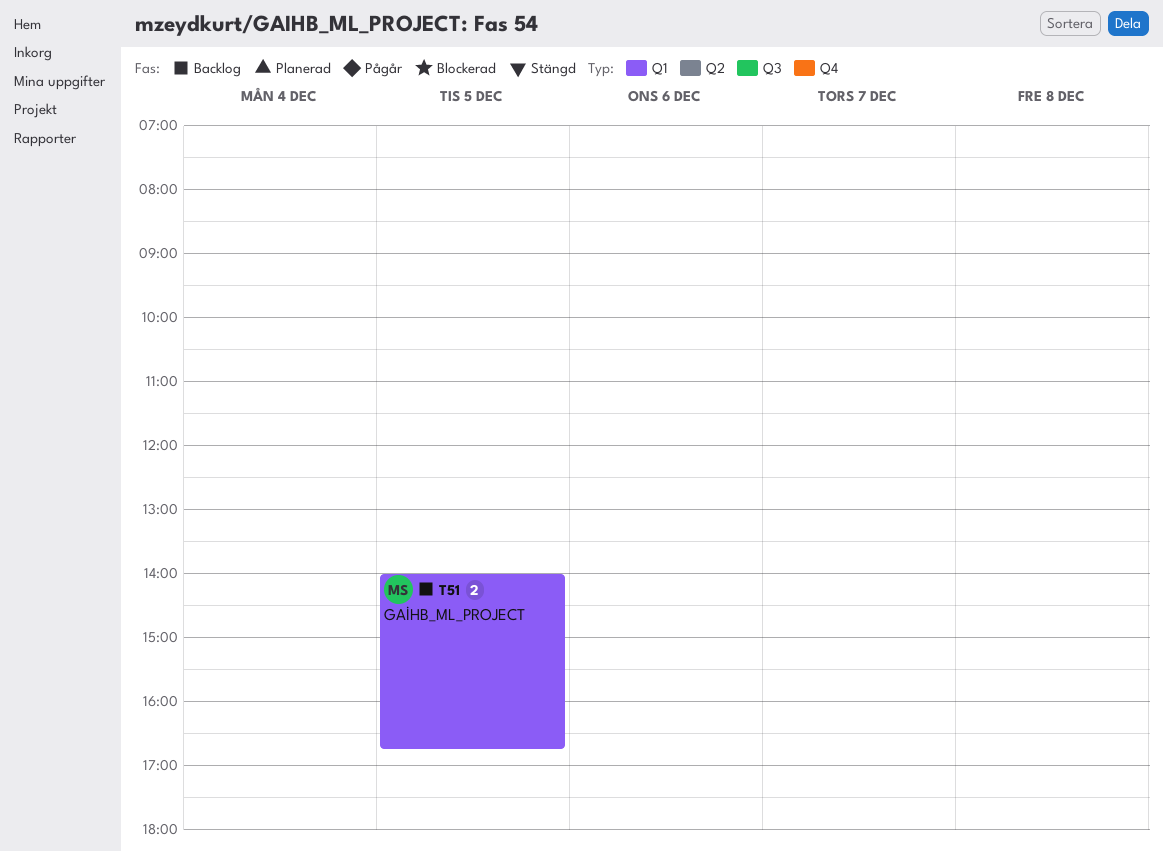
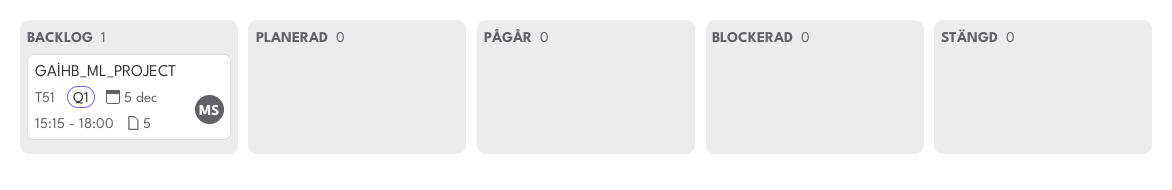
T51, begins: 14:00 -> 15:15
T51, ends: 16:45 -> 18:00

